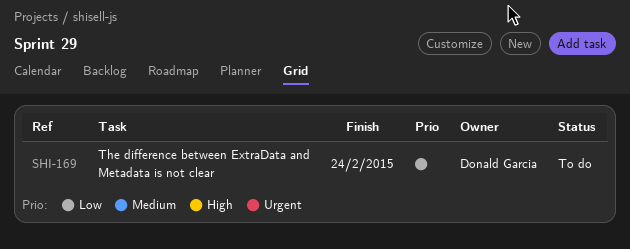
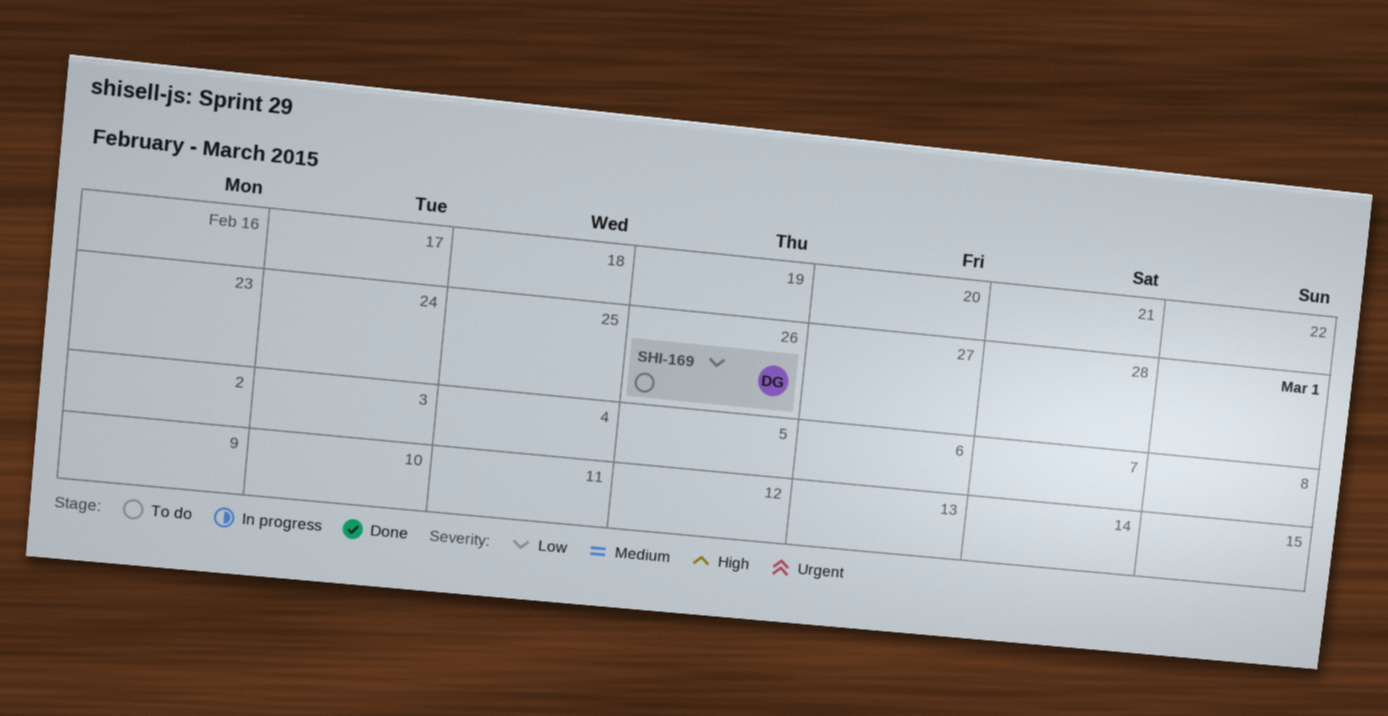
SHI-169, due: Feb 24 -> Feb 26

